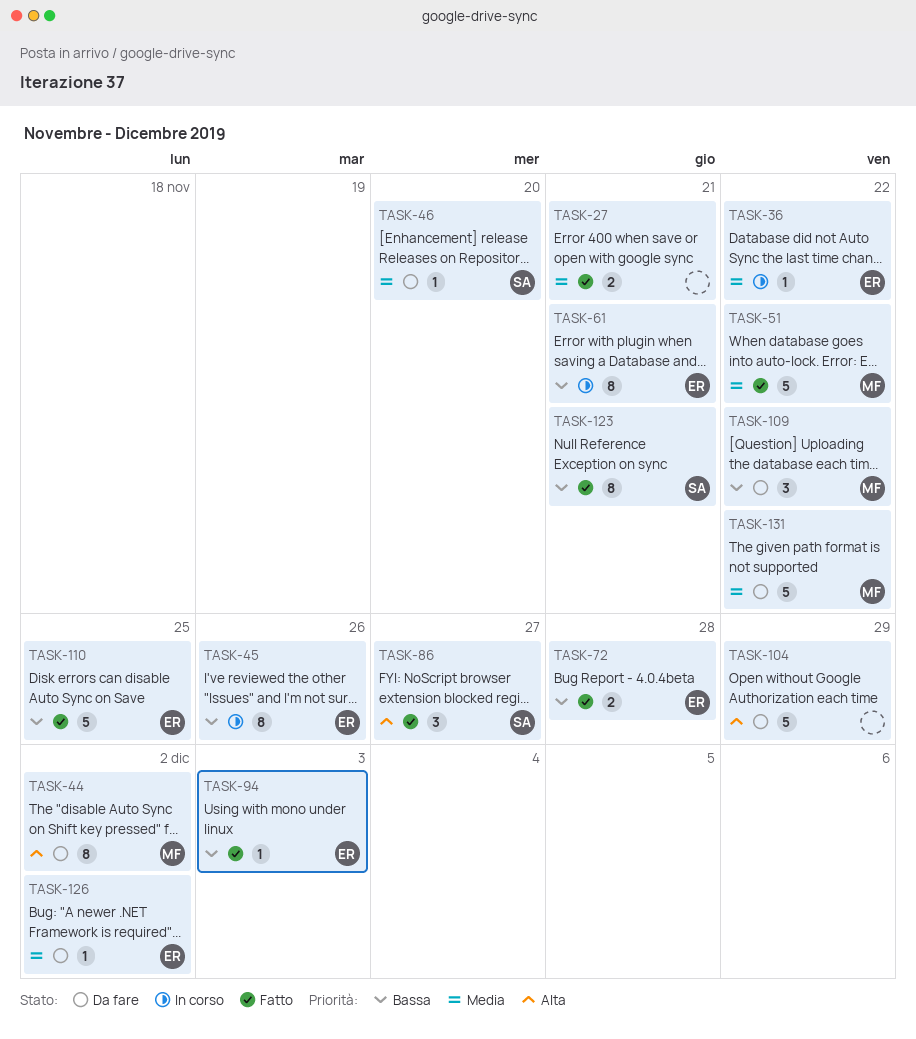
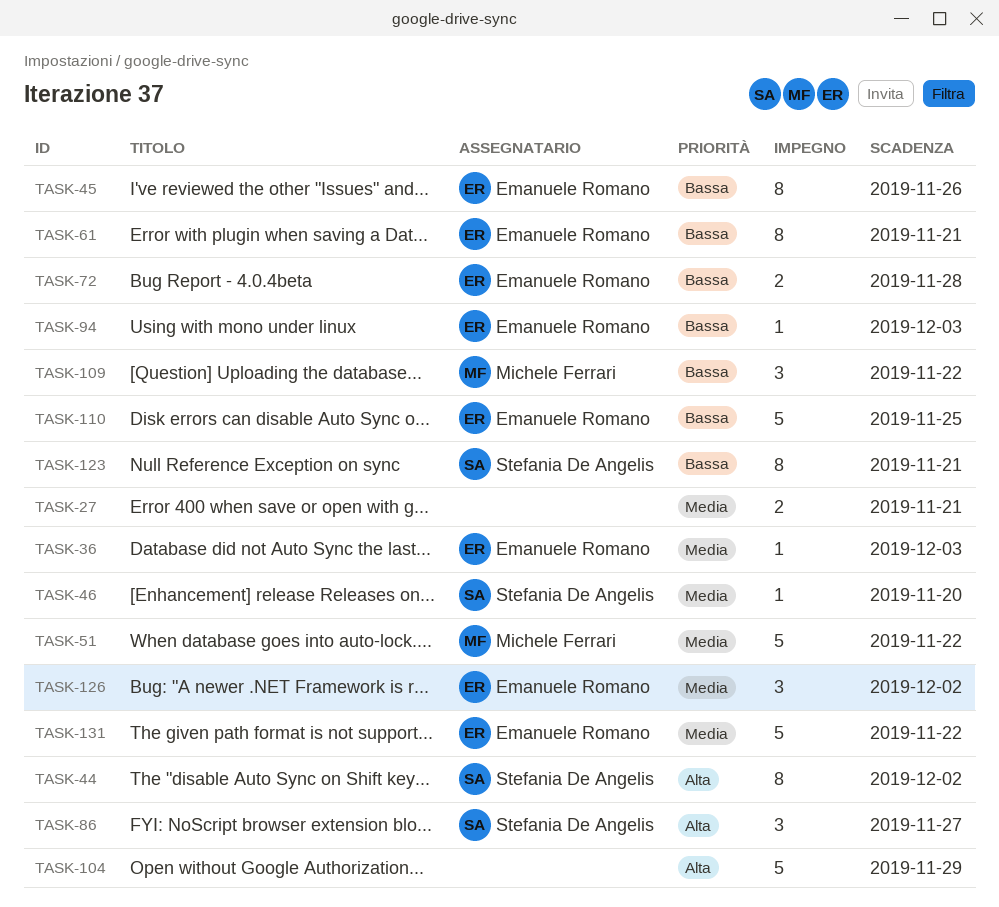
TASK-36, due: Nov 22 -> Dec 3
TASK-44, owner: Michele Ferrari -> Stefania De Angelis
TASK-126, estimate: 1 -> 3
TASK-131, owner: Michele Ferrari -> Emanuele Romano

